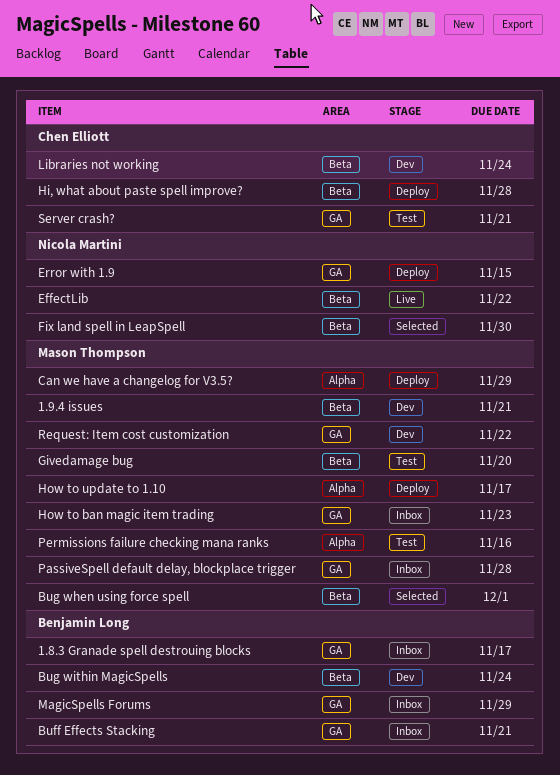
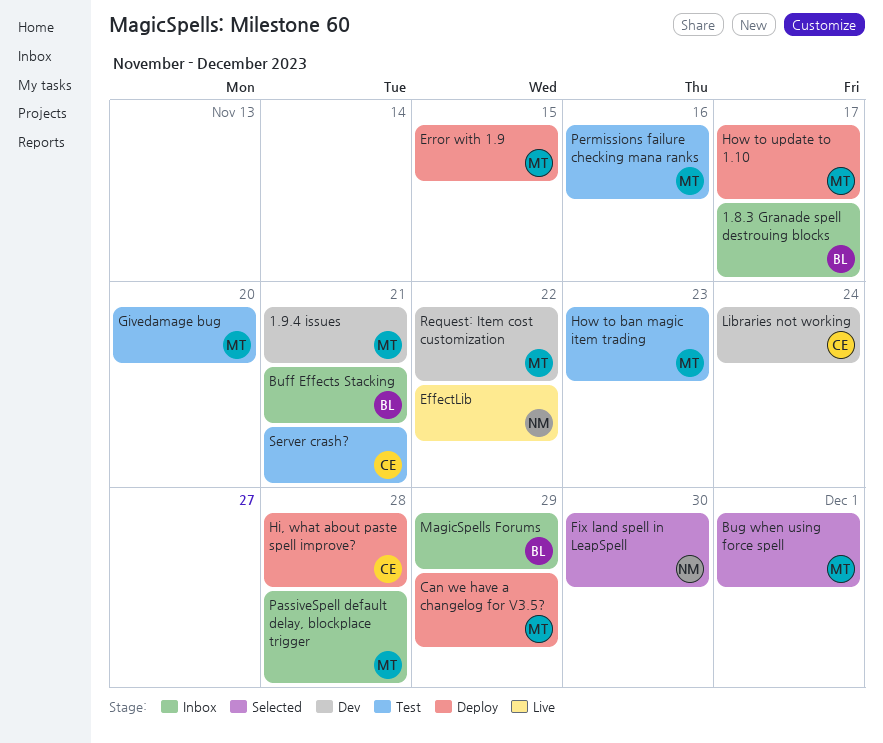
Bug within MagicSpells: present -> none
Error with 1.9, owner: Nicola Martini -> Mason Thompson
How to ban magic item trading, status: Inbox -> Test

